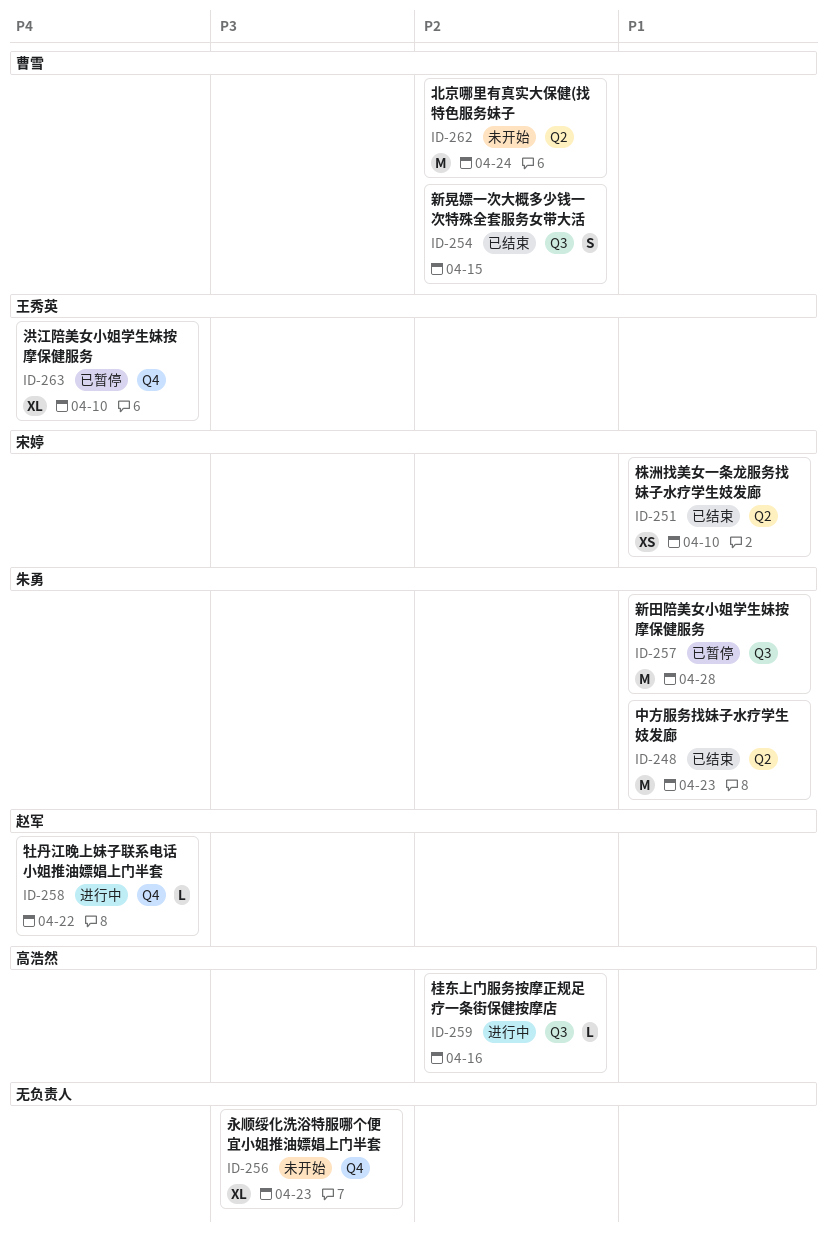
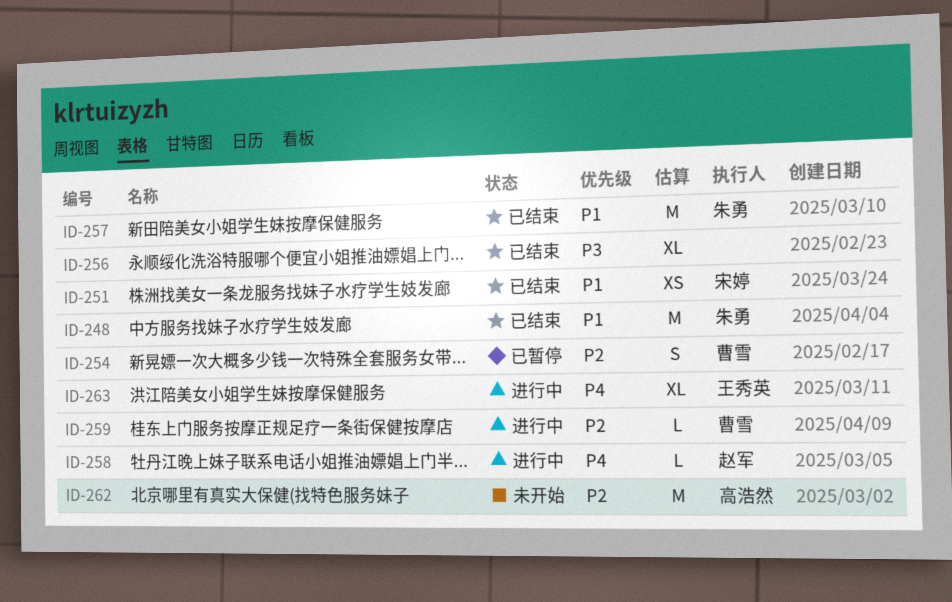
ID-254, status: 已结束 -> 已暂停
ID-256, status: 未开始 -> 已结束
ID-257, status: 已暂停 -> 已结束
ID-259, owner: 高浩然 -> 曹雪
ID-262, owner: 曹雪 -> 高浩然
ID-263, status: 已暂停 -> 进行中

